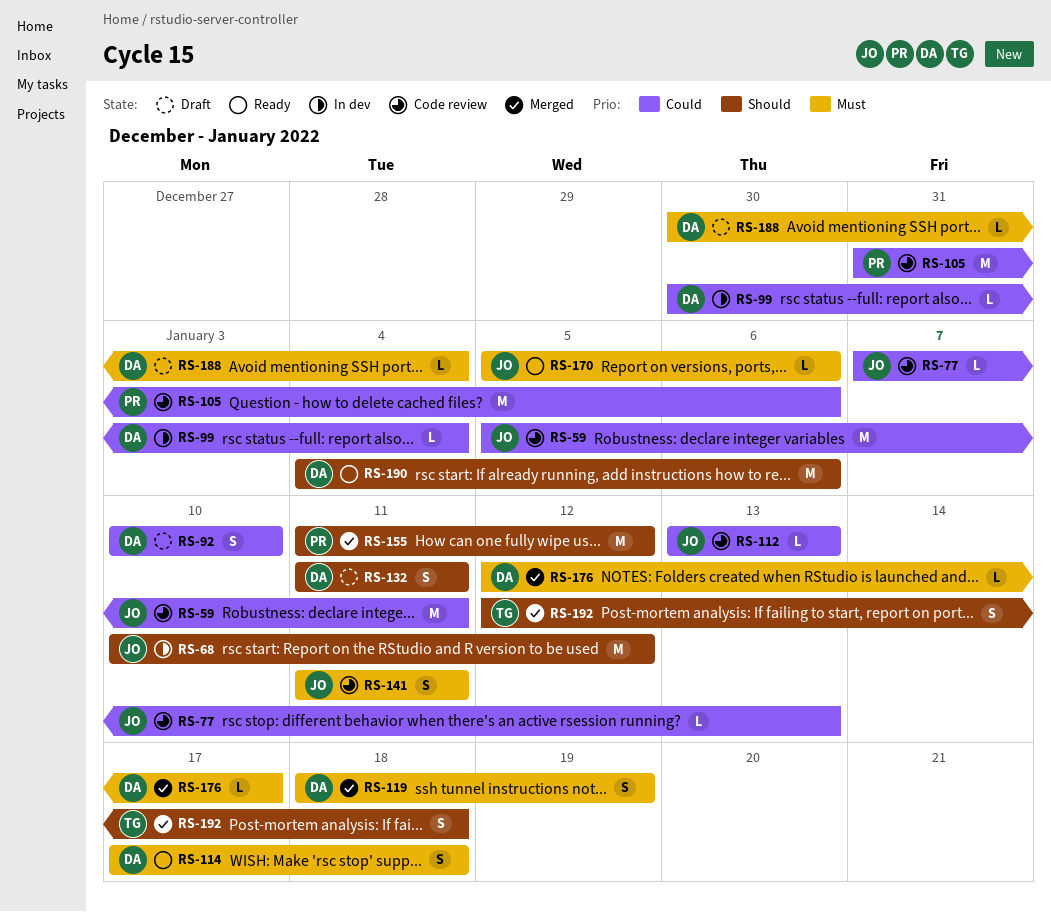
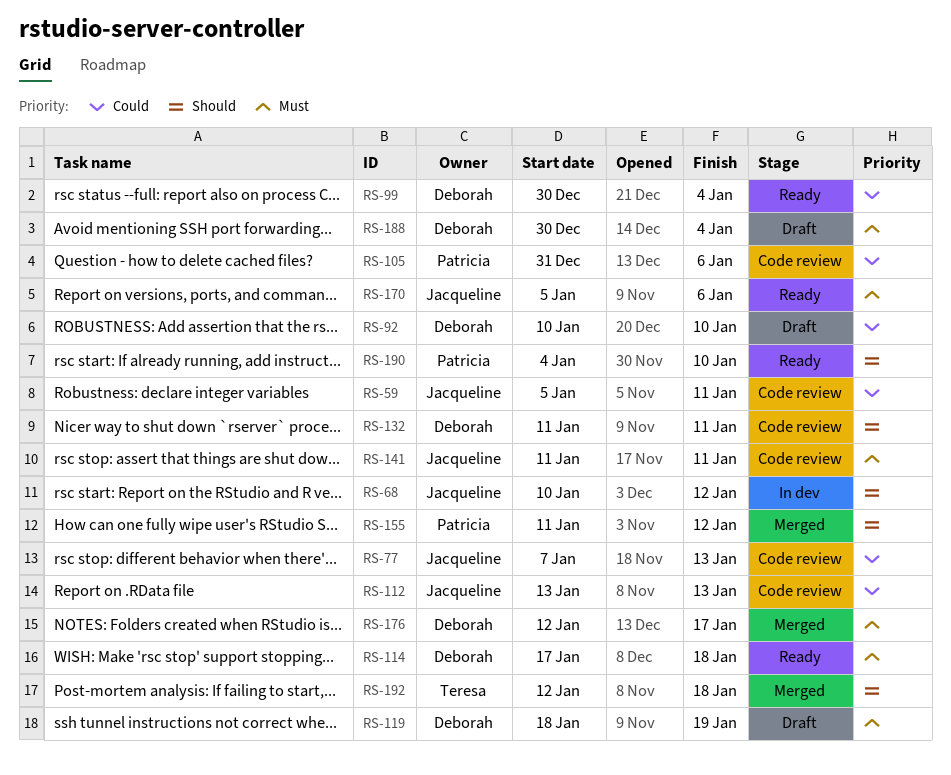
RS-99, status: In dev -> Ready
RS-119, status: Merged -> Draft
RS-132, status: Draft -> Code review
RS-190, owner: Deborah -> Patricia
RS-190, due: Jan 6 -> Jan 10

